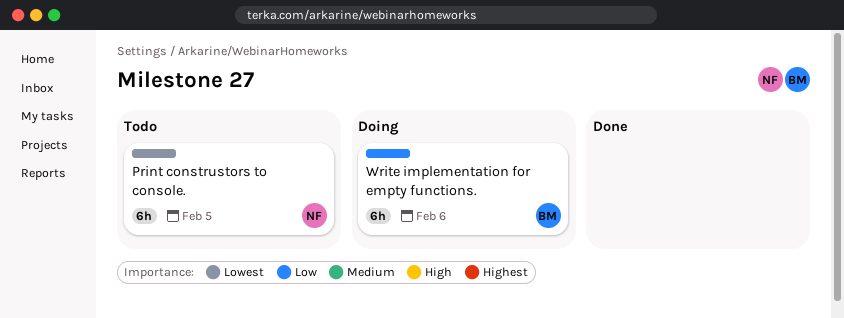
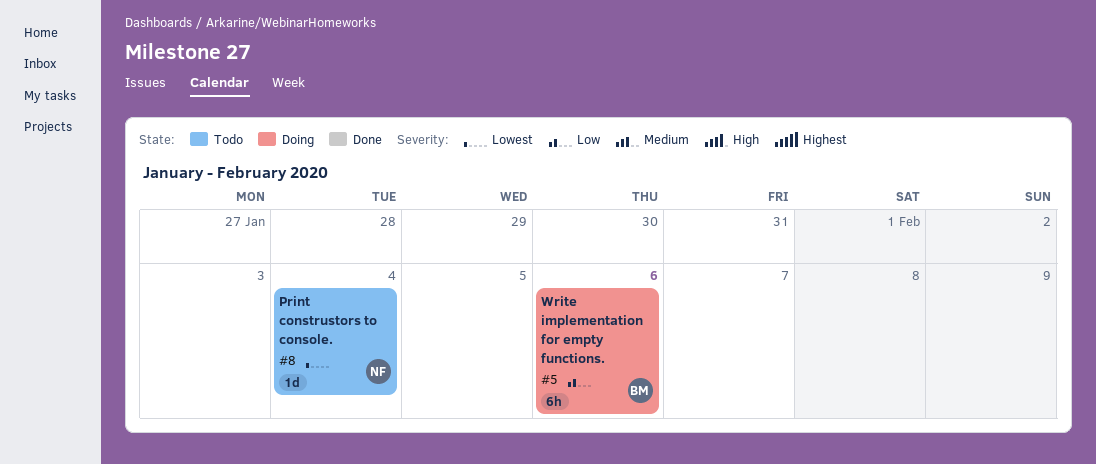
Print construstors to console., estimate: 6h -> 1d
Print construstors to console., due: Feb 5 -> Feb 4

